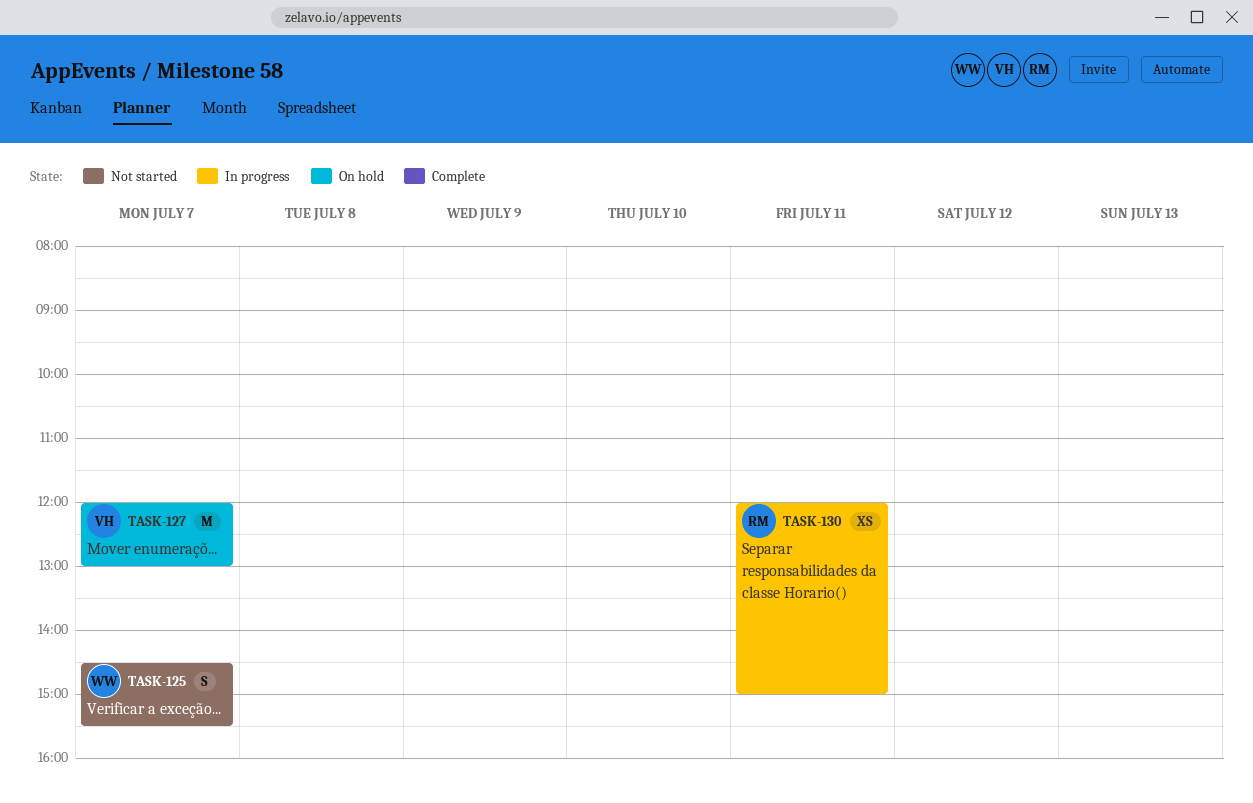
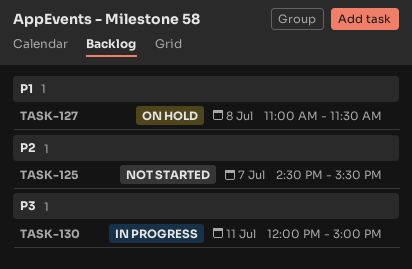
TASK-127, day: Jul 7 -> Jul 8
TASK-127, begins: 12:00 -> 11:00
TASK-127, ends: 13:00 -> 11:30

